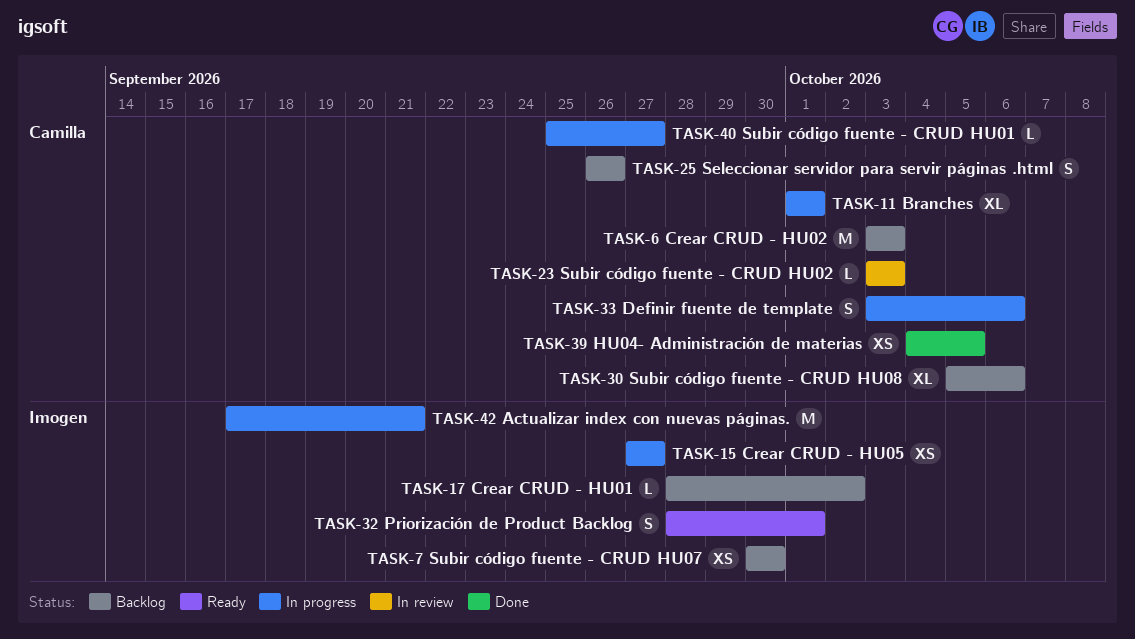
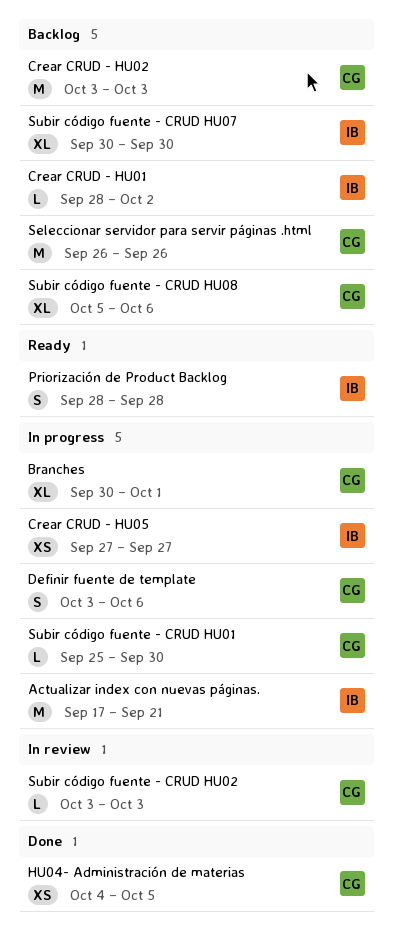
Branches, start: Oct 1 -> Sep 30
Priorización de Product Backlog, due: Oct 1 -> Sep 28
Seleccionar servidor para servir páginas .html, estimate: S -> M
Subir código fuente - CRUD HU01, due: Sep 27 -> Sep 30
Subir código fuente - CRUD HU07, estimate: XS -> XL

